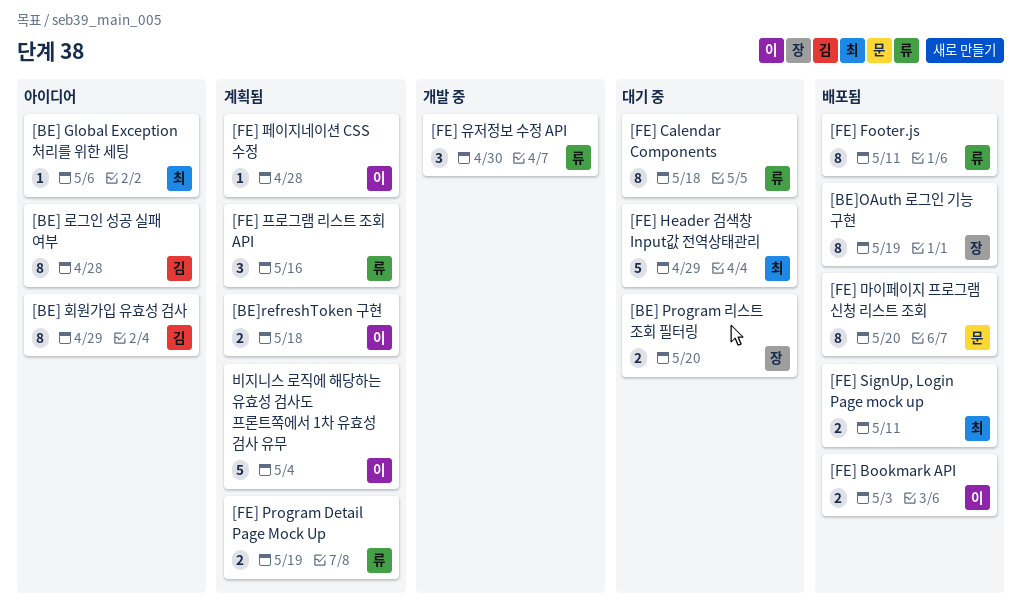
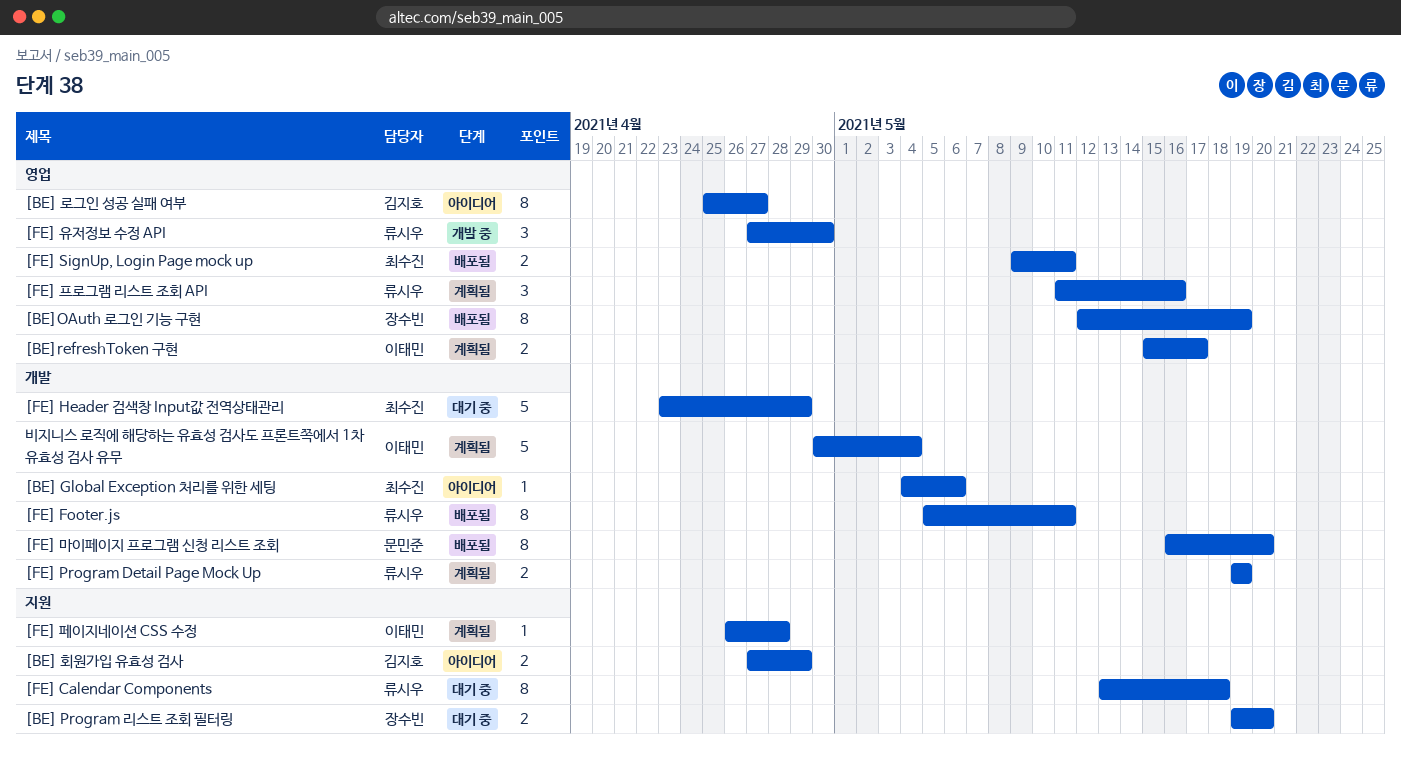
[BE] 로그인 성공 실패 여부, due: Apr 28 -> Apr 27
[BE] 회원가입 유효성 검사, estimate: 8 -> 2
[BE]refreshToken 구현, due: May 18 -> May 17
[FE] Bookmark API: present -> none

